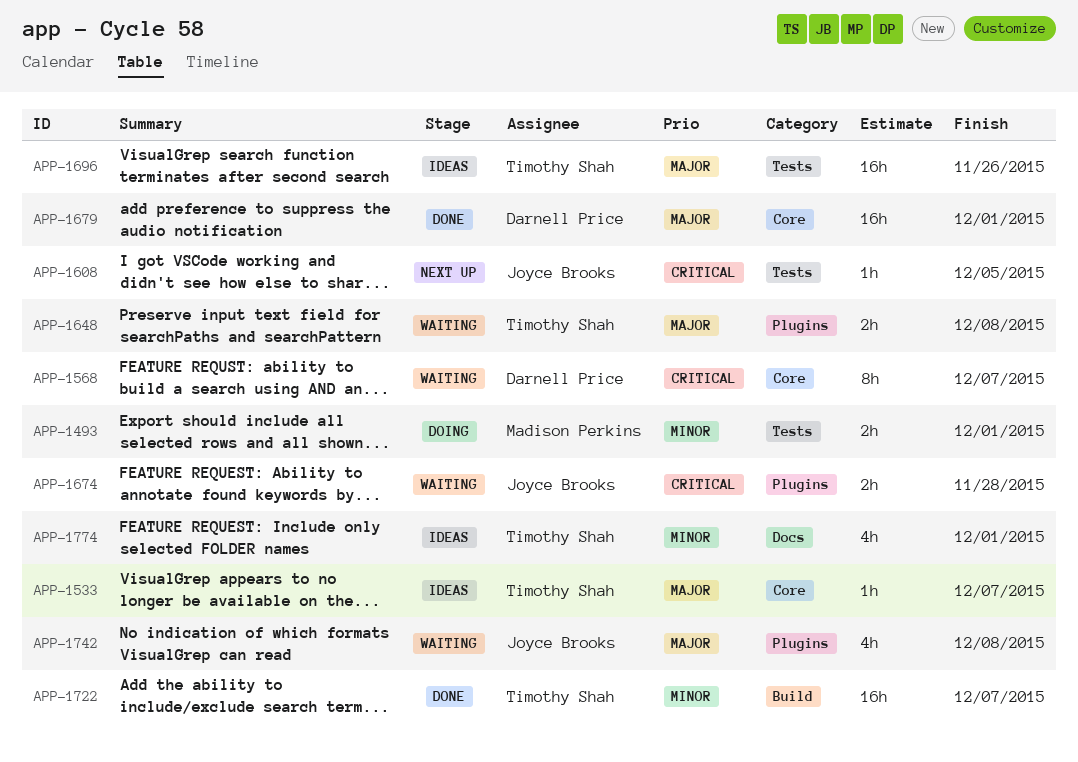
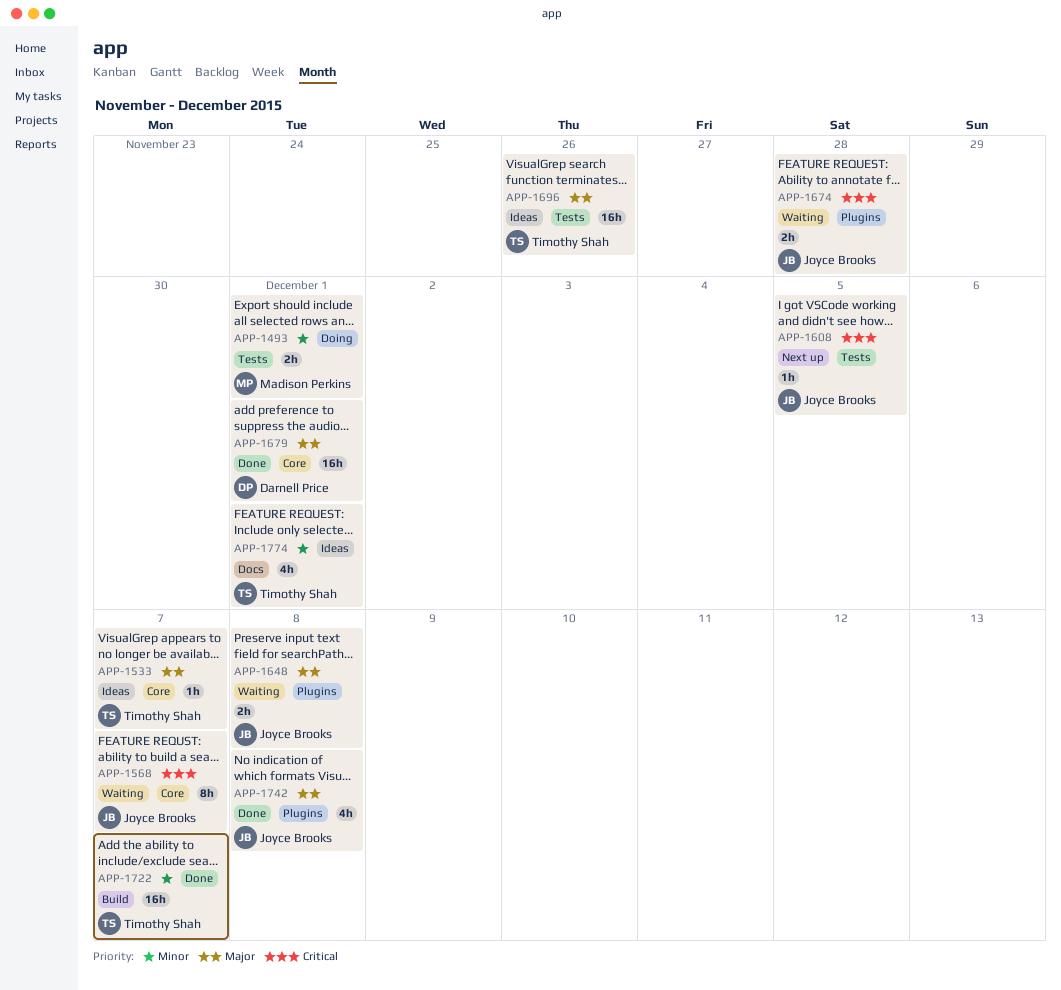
APP-1568, owner: Darnell Price -> Joyce Brooks
APP-1648, owner: Timothy Shah -> Joyce Brooks
APP-1742, status: Waiting -> Done

